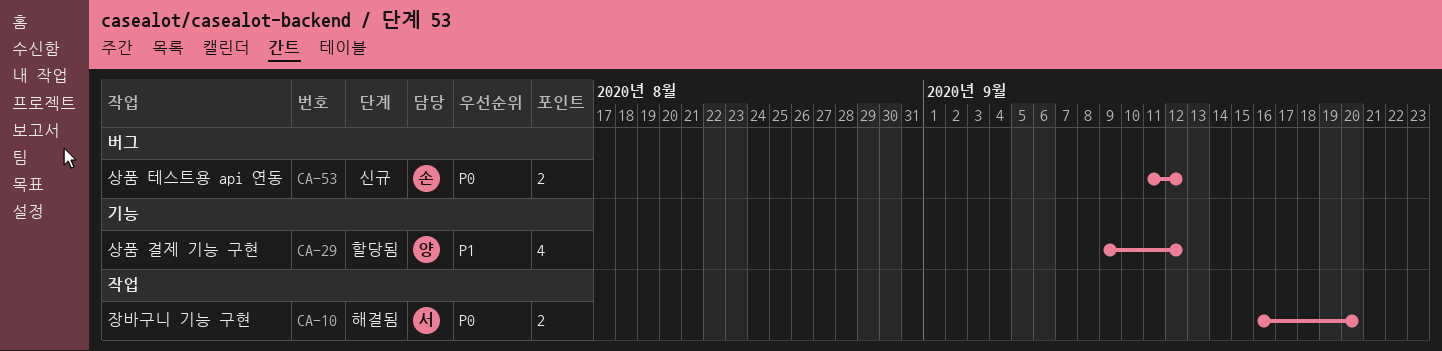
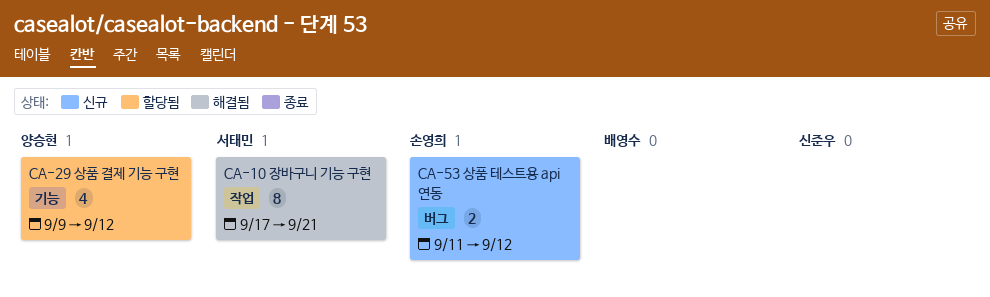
CA-10, estimate: 2 -> 8
CA-10, start: Sep 16 -> Sep 17
CA-10, due: Sep 20 -> Sep 21

